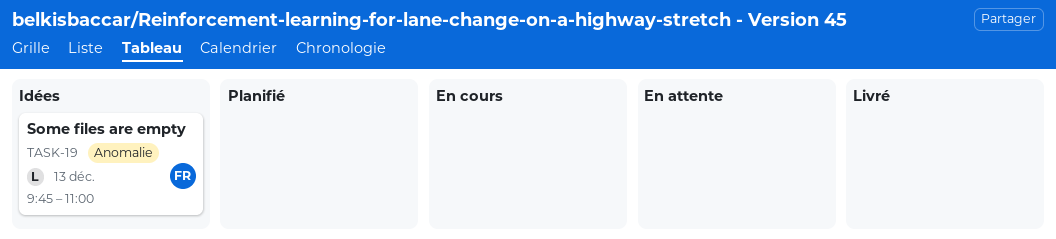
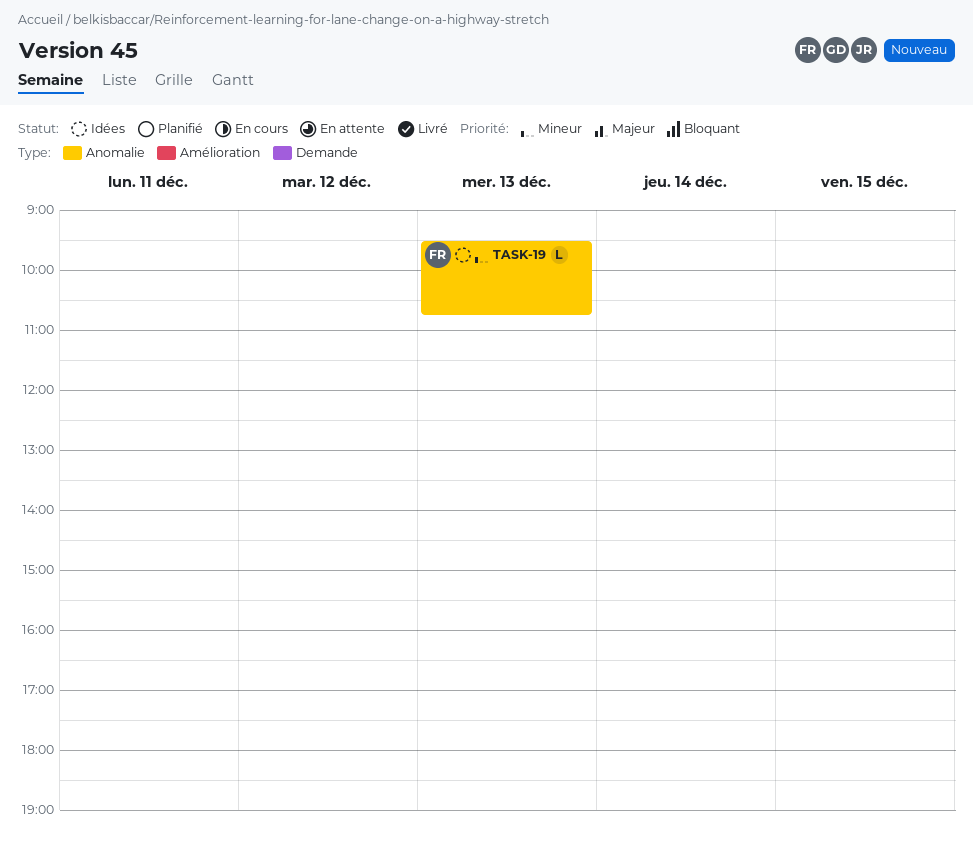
TASK-19, begins: 09:45 -> 09:30
TASK-19, ends: 11:00 -> 10:45

